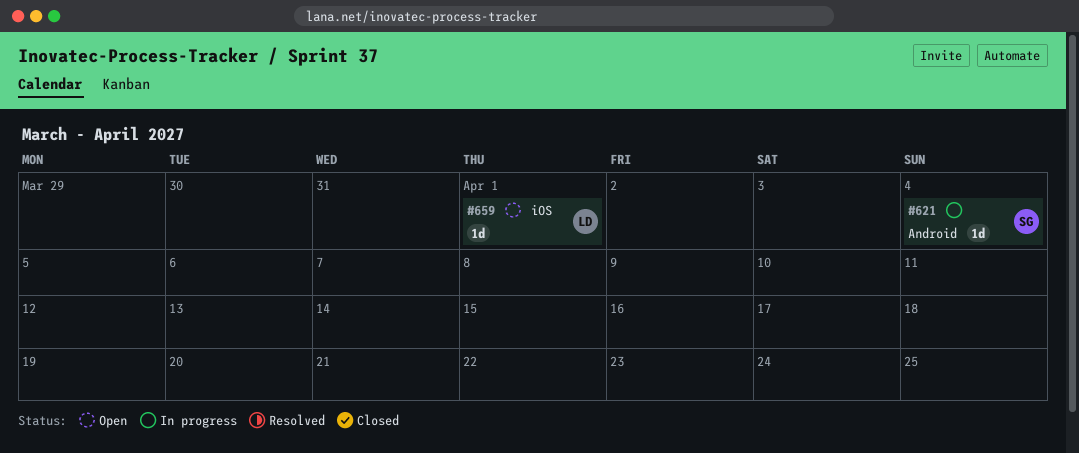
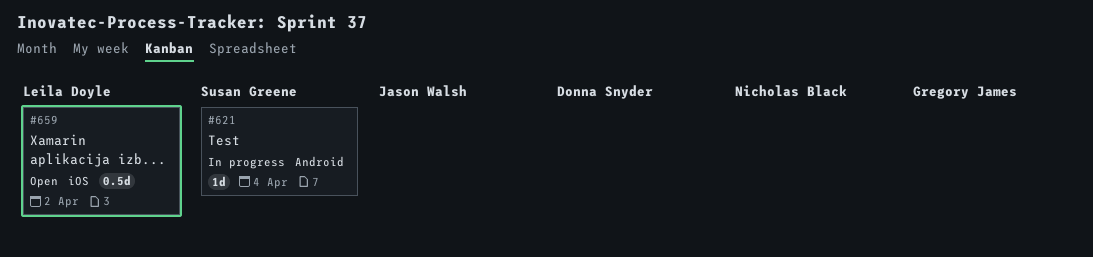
#659, estimate: 1d -> 0.5d
#659, due: Apr 1 -> Apr 2

